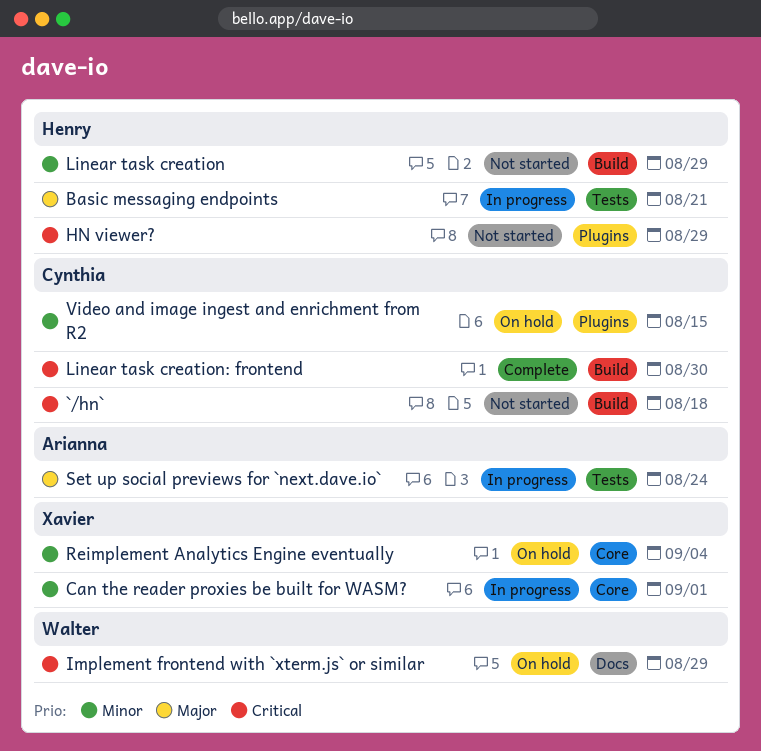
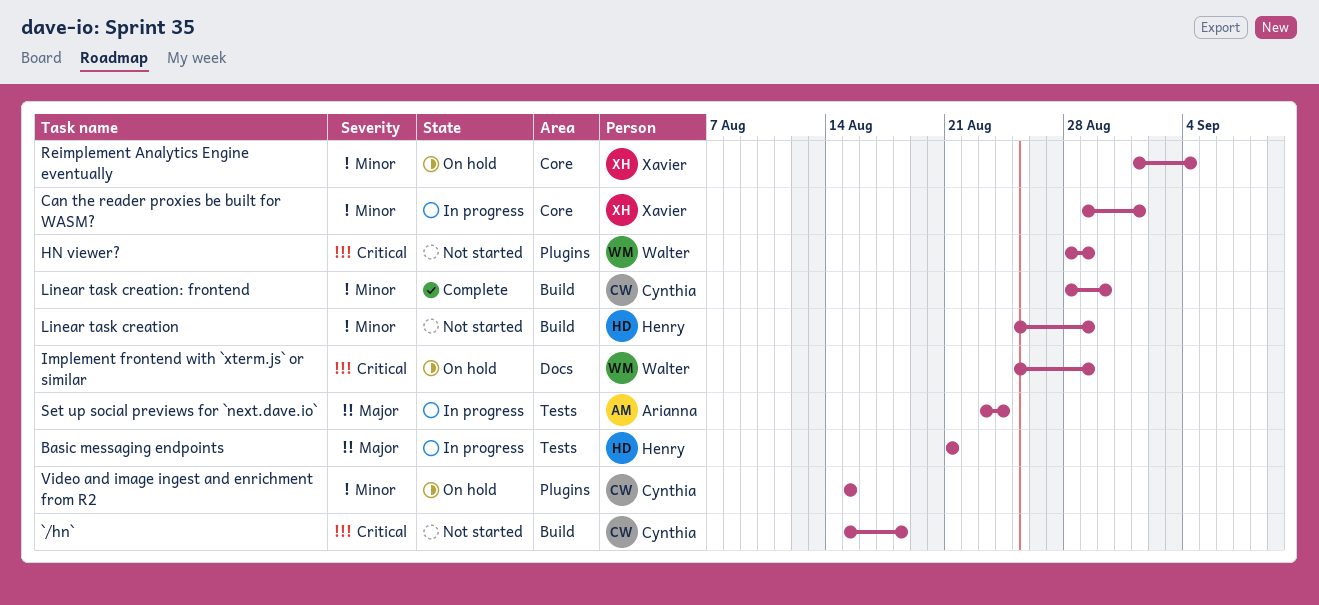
HN viewer?, owner: Henry -> Walter
Linear task creation: frontend, priority: Critical -> Minor

